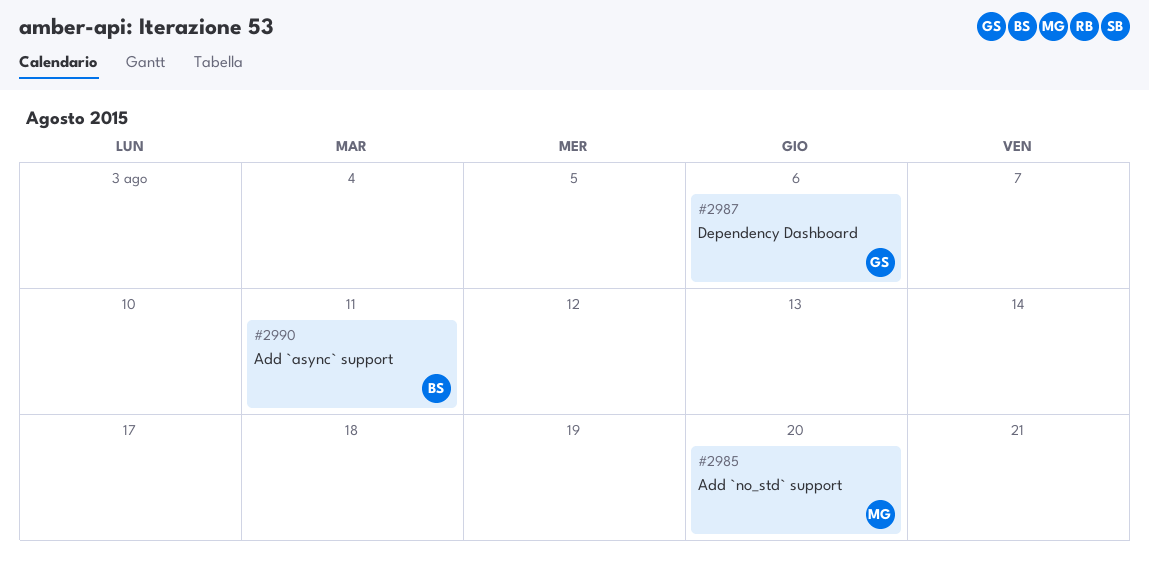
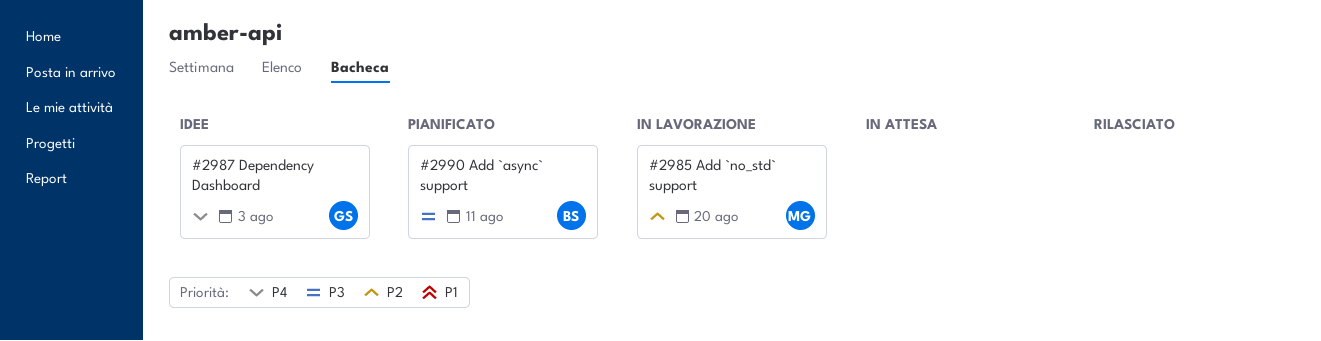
#2987, due: Aug 6 -> Aug 3

